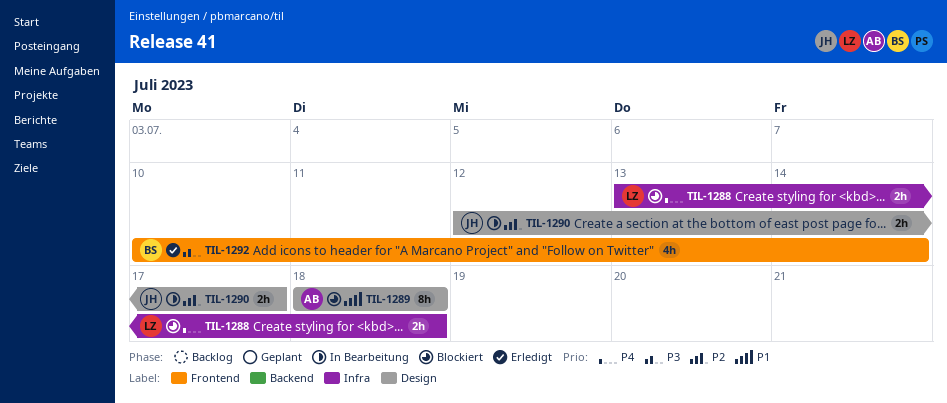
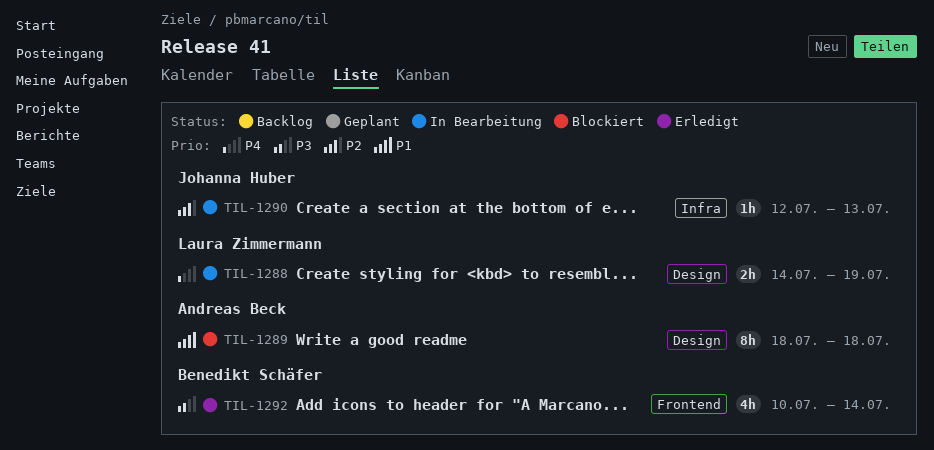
TIL-1288, status: Blockiert -> In Bearbeitung
TIL-1288, label: Infra -> Design
TIL-1288, start: Jul 13 -> Jul 14
TIL-1288, due: Jul 18 -> Jul 19
TIL-1290, label: Design -> Infra
TIL-1290, estimate: 2h -> 1h
TIL-1290, due: Jul 17 -> Jul 13

